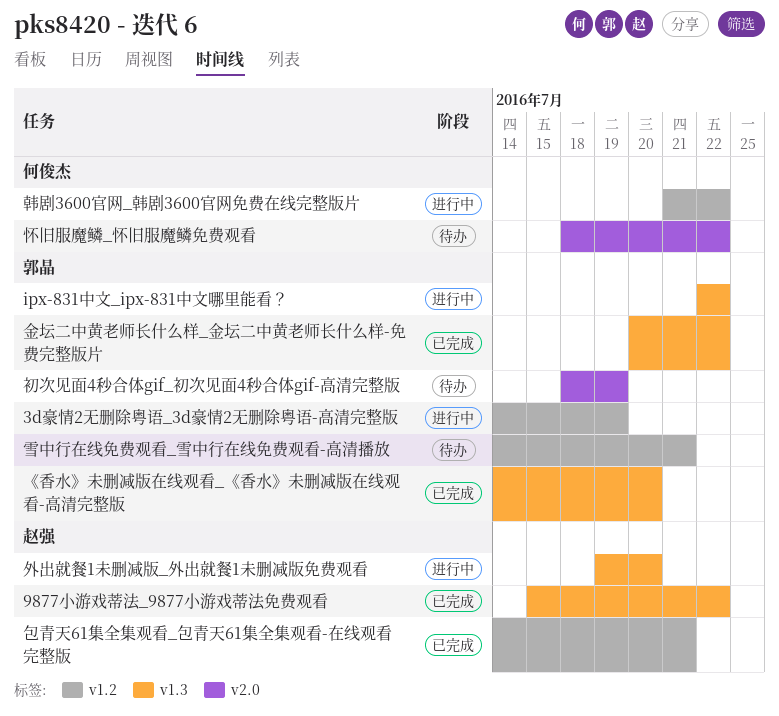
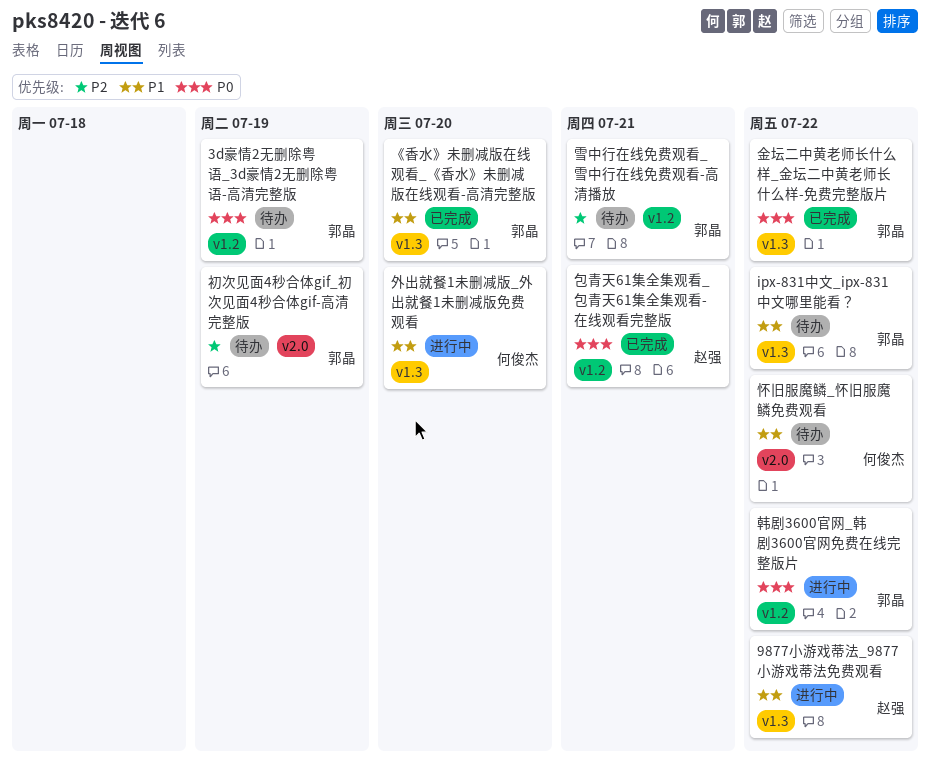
3d豪情2无删除粤语_3d豪情2无删除粤语-高清完整版, status: 进行中 -> 待办
9877小游戏蒂法_9877小游戏蒂法免费观看, status: 已完成 -> 进行中
ipx-831中文_ipx-831中文哪里能看？, status: 进行中 -> 待办
外出就餐1未删减版_外出就餐1未删减版免费观看, owner: 赵强 -> 何俊杰
韩剧3600官网_韩剧3600官网免费在线完整版片, owner: 何俊杰 -> 郭晶

